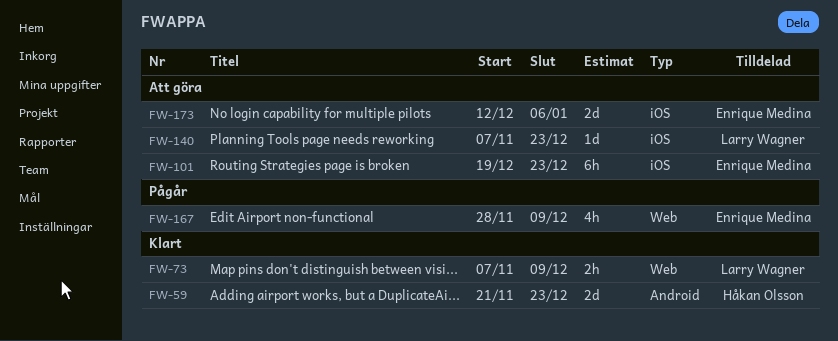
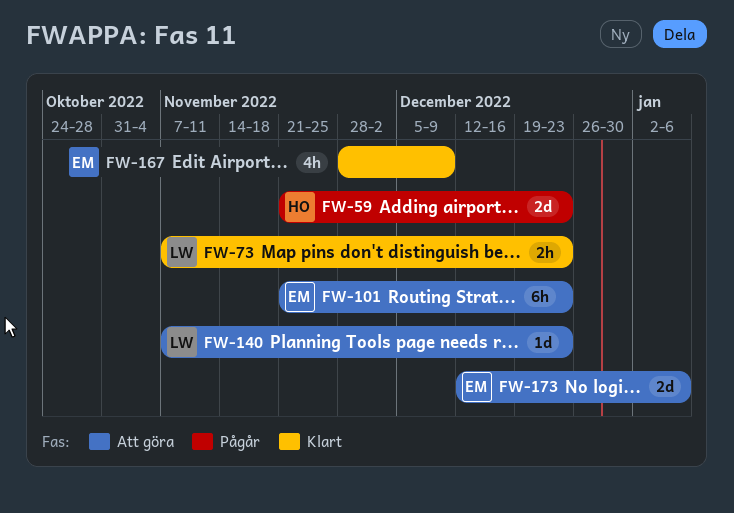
FW-59, status: Klart -> Pågår
FW-73, due: Dec 9 -> Dec 23
FW-101, start: Dec 19 -> Nov 21
FW-167, status: Pågår -> Klart

